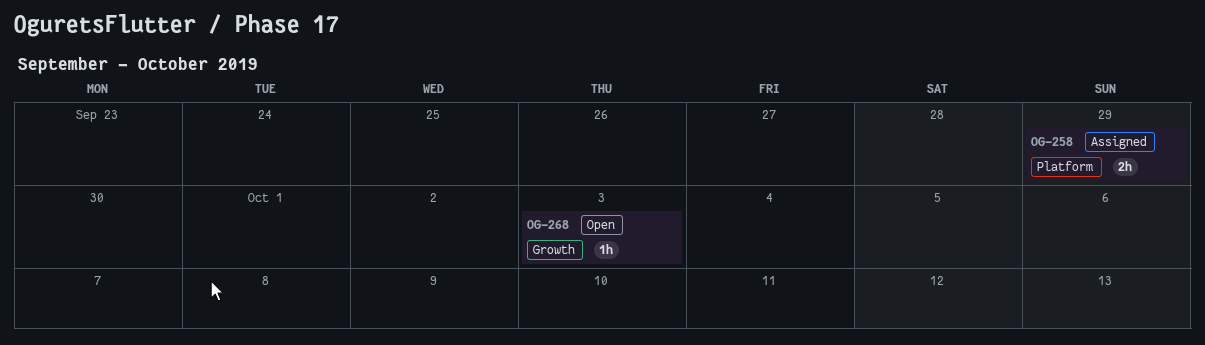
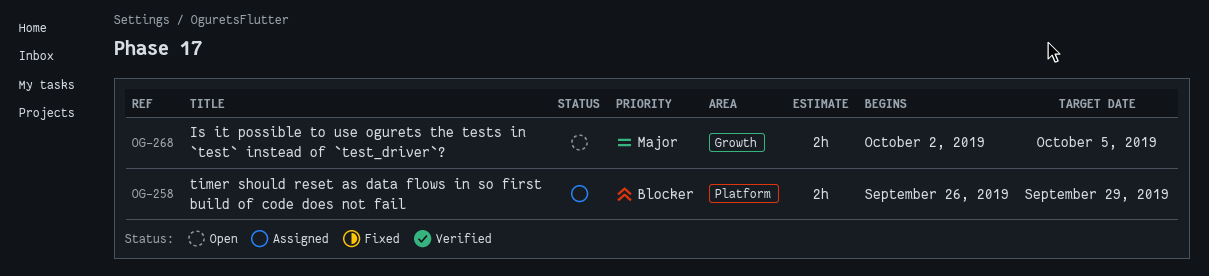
OG-268, estimate: 1h -> 2h
OG-268, due: Oct 3 -> Oct 5

